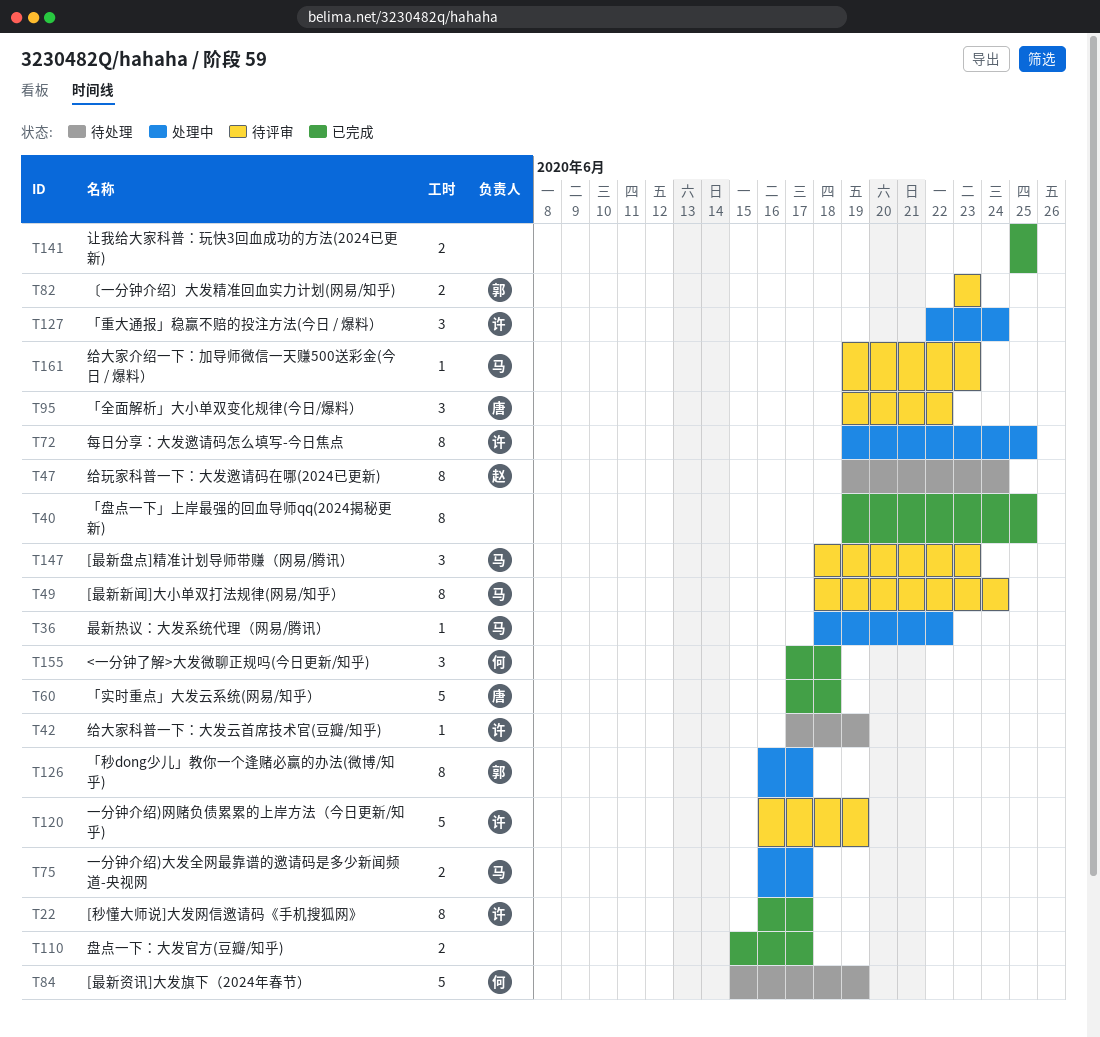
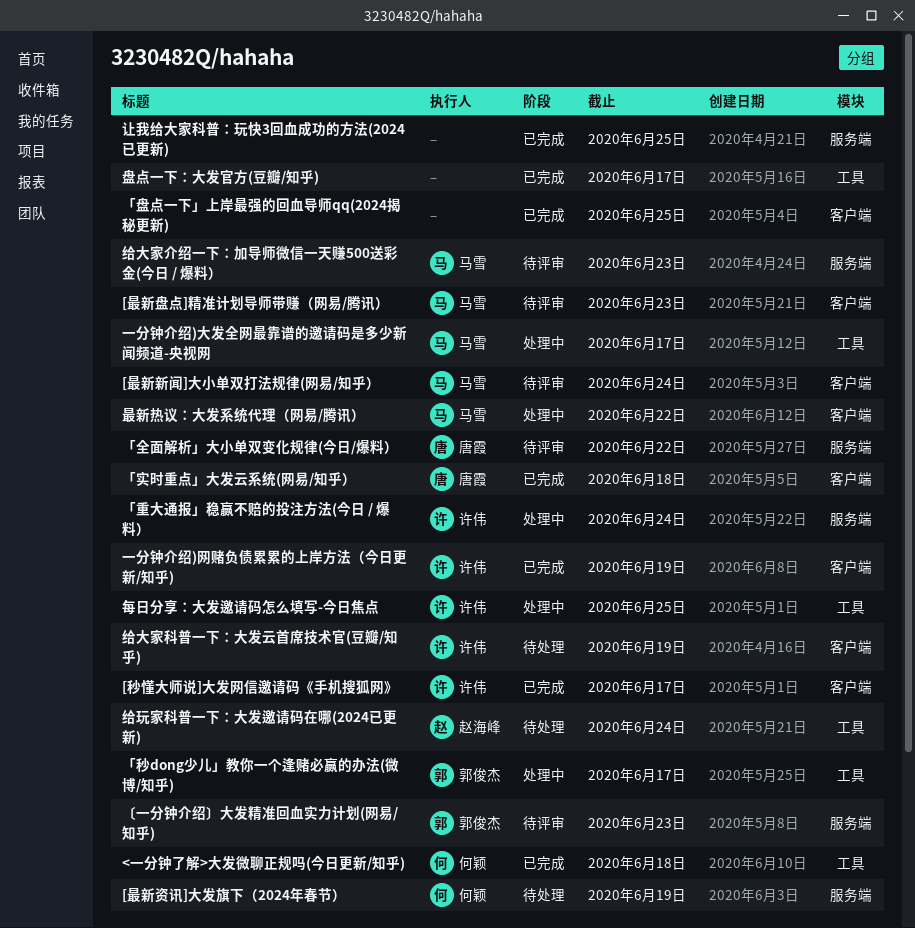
一分钟介绍)网赌负债累累的上岸方法（今日更新/知乎), status: 待评审 -> 已完成

